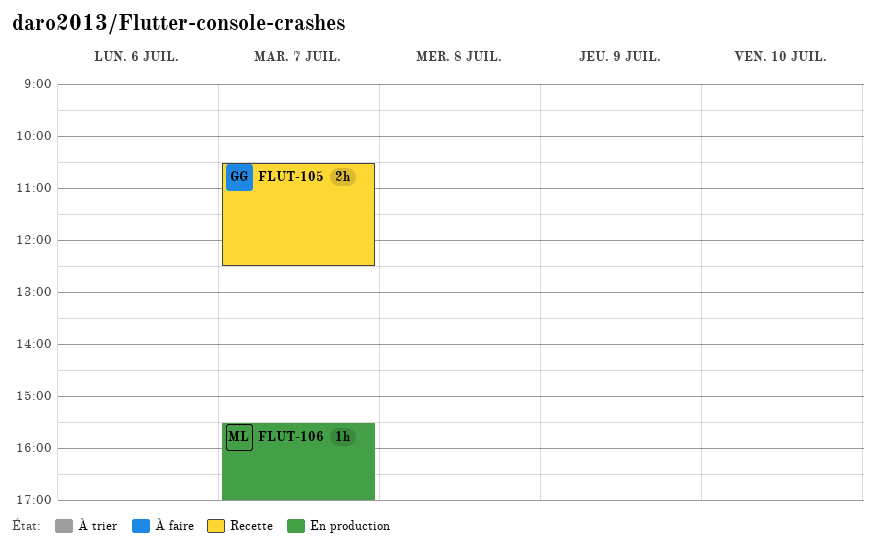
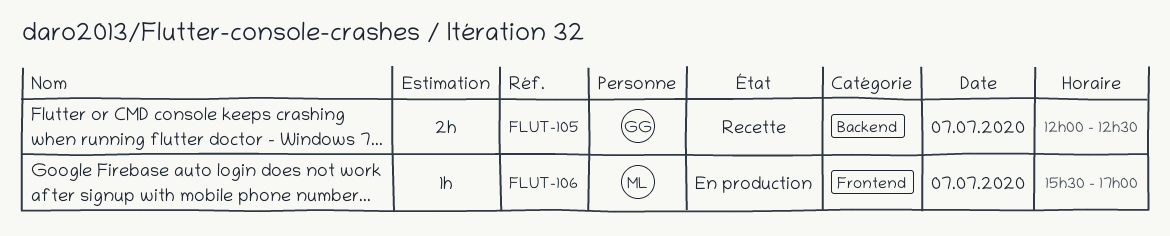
FLUT-105, begins: 10:30 -> 12:00

